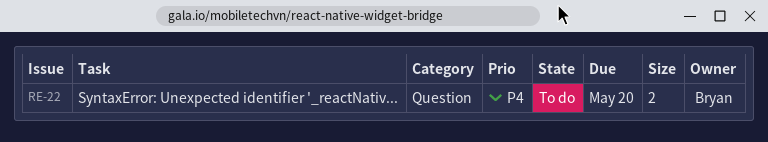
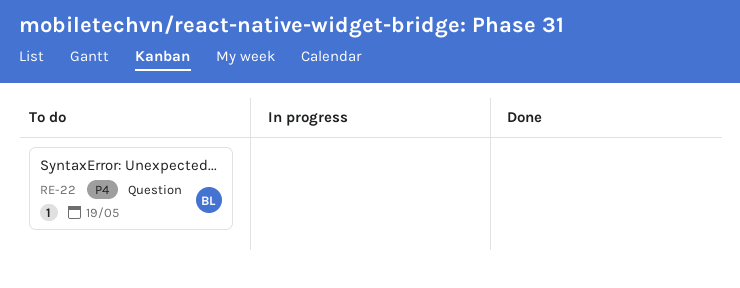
RE-22, estimate: 2 -> 1
RE-22, due: May 20 -> May 19

